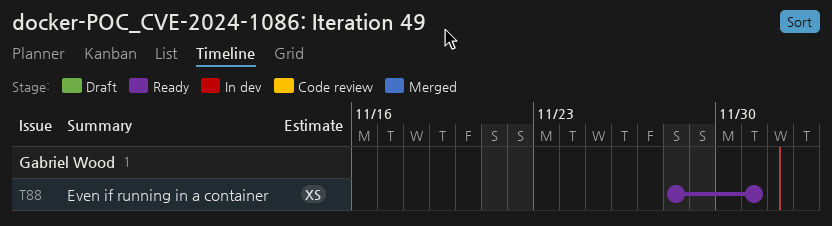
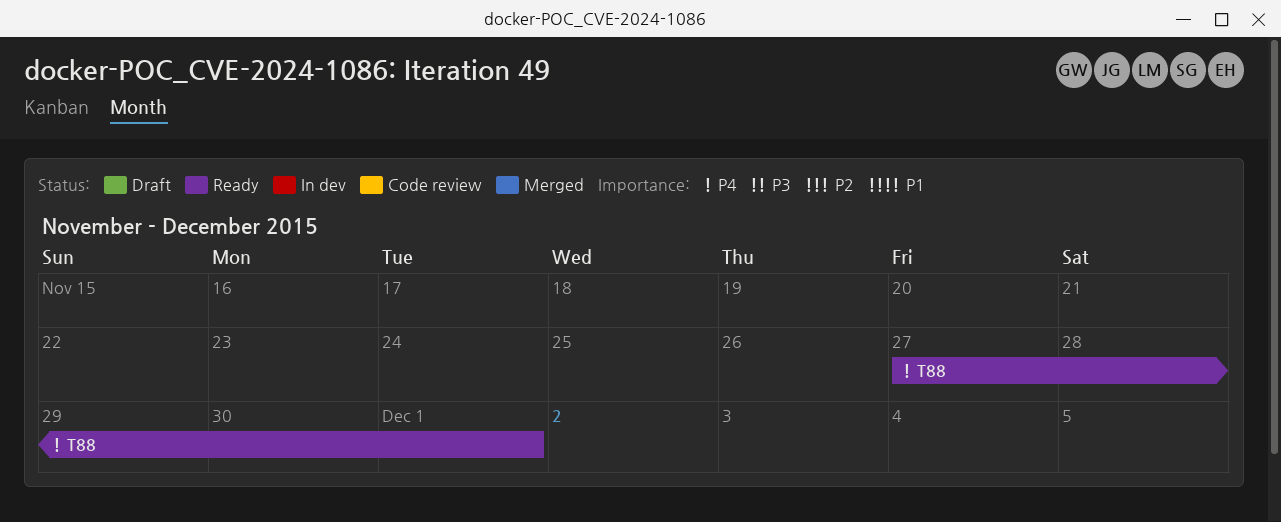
T88, start: Nov 28 -> Nov 27

